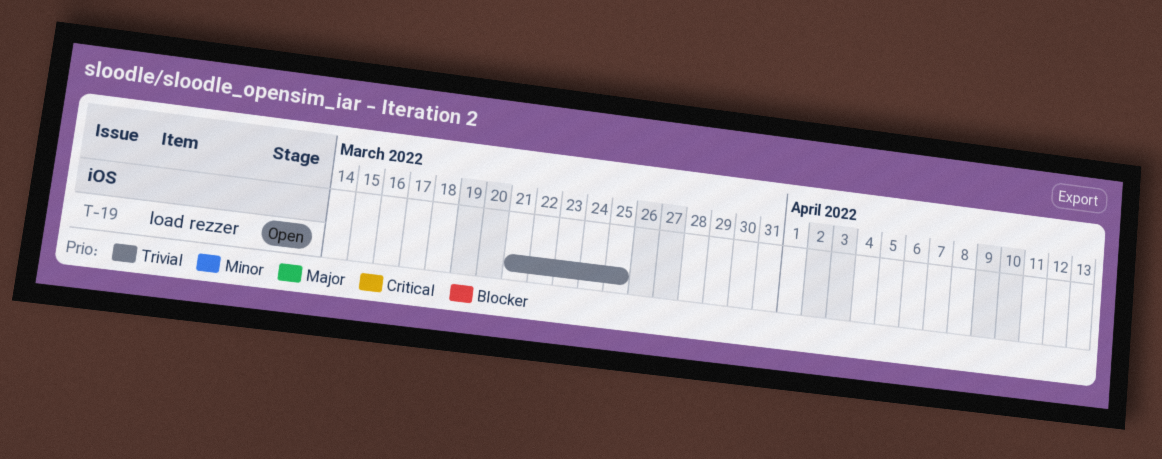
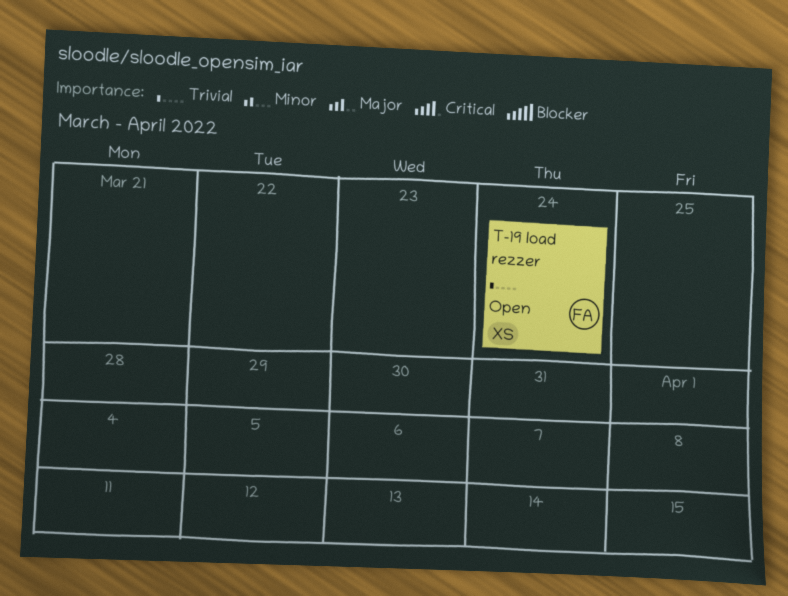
T-19, due: Mar 25 -> Mar 24

